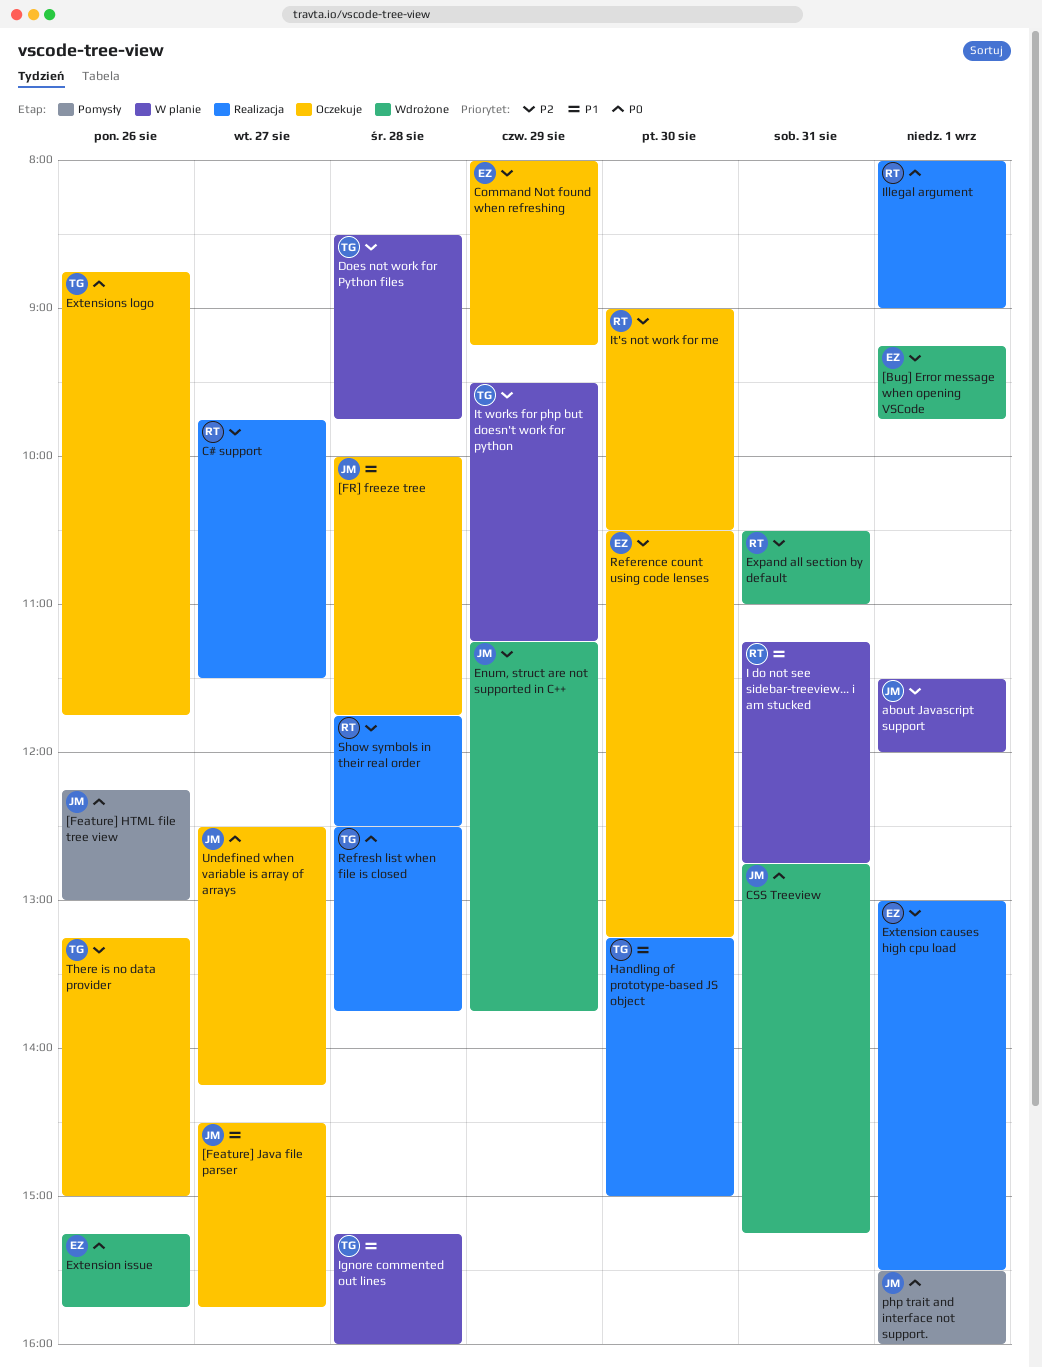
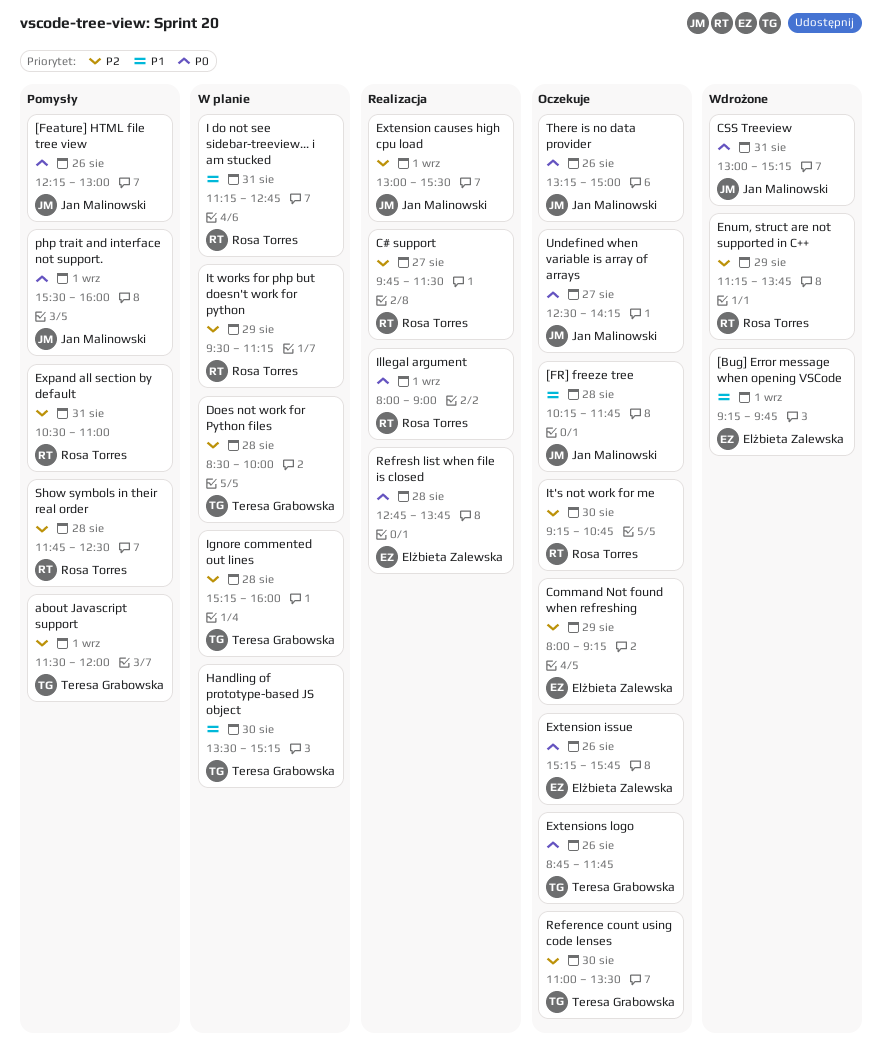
[Bug] Error message when opening VSCode, priority: P2 -> P1
[Feature] Java file parser: present -> none
[FR] freeze tree, begins: 10:00 -> 10:15
about Javascript support, status: W planie -> Pomysły
about Javascript support, owner: Jan Malinowski -> Teresa Grabowska
CSS Treeview, begins: 12:45 -> 13:00
Does not work for Python files, ends: 09:45 -> 10:00
Enum, struct are not supported in C++, owner: Jan Malinowski -> Rosa Torres
Expand all section by default, status: Wdrożone -> Pomysły
Extension causes high cpu load, owner: Elżbieta Zalewska -> Jan Malinowski
Extension issue, status: Wdrożone -> Oczekuje
Handling of prototype-based JS object, status: Realizacja -> W planie
Handling of prototype-based JS object, begins: 13:15 -> 13:30
Handling of prototype-based JS object, ends: 15:00 -> 15:15
Ignore commented out lines, priority: P1 -> P2
It works for php but doesn't work for python, owner: Teresa Grabowska -> Rosa Torres
It's not work for me, begins: 09:00 -> 09:15
It's not work for me, ends: 10:30 -> 10:45
Reference count using code lenses, owner: Elżbieta Zalewska -> Teresa Grabowska
Reference count using code lenses, begins: 10:30 -> 11:00
Reference count using code lenses, ends: 13:15 -> 13:30
Refresh list when file is closed, owner: Teresa Grabowska -> Elżbieta Zalewska
Refresh list when file is closed, begins: 12:30 -> 12:45
Show symbols in their real order, status: Realizacja -> Pomysły
There is no data provider, owner: Teresa Grabowska -> Jan Malinowski
There is no data provider, priority: P2 -> P0

